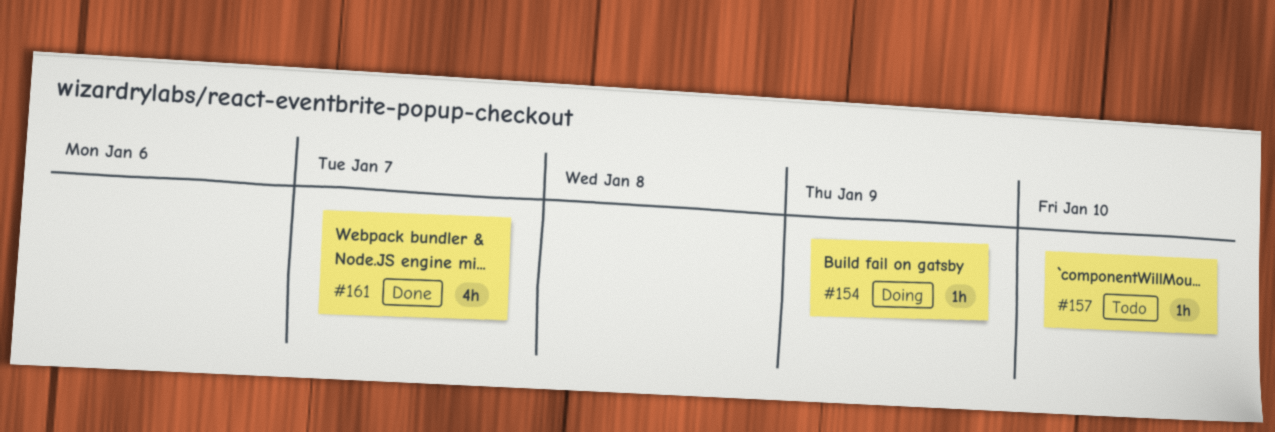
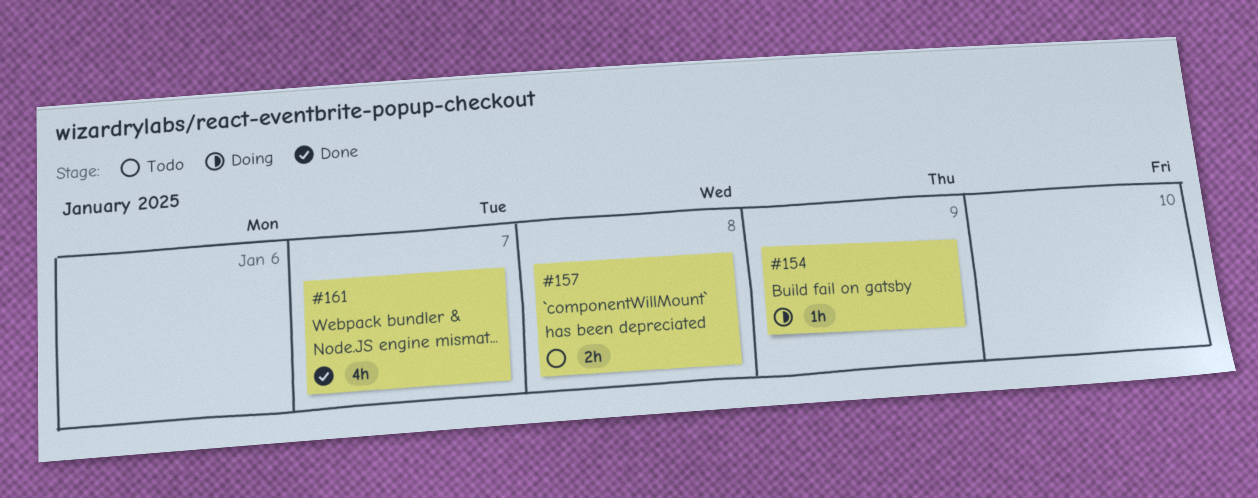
#157, estimate: 1h -> 2h
#157, due: Jan 10 -> Jan 8

